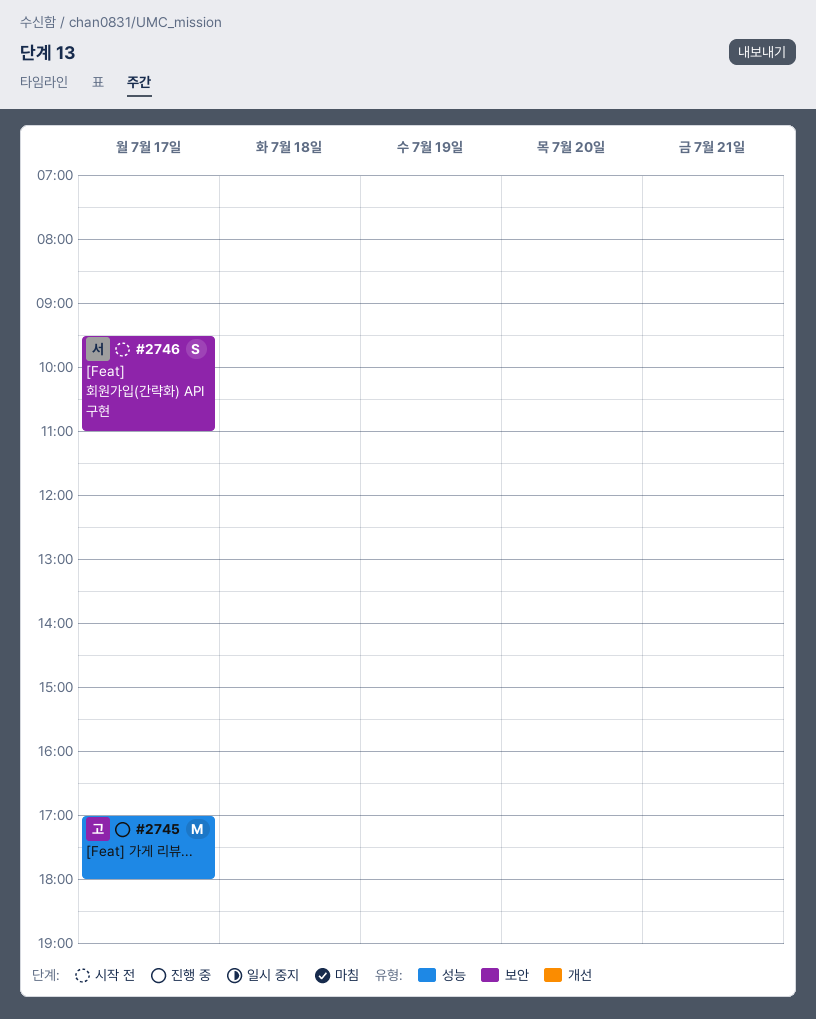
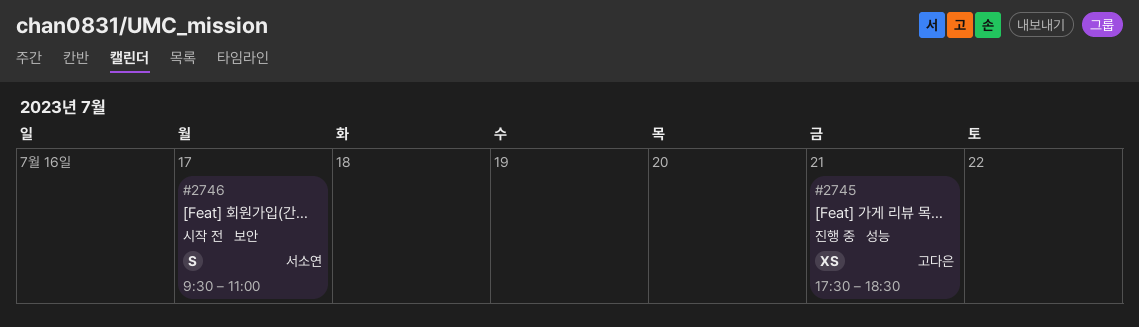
#2745, estimate: M -> XS
#2745, day: Jul 17 -> Jul 21
#2745, begins: 17:00 -> 17:30
#2745, ends: 18:00 -> 18:30

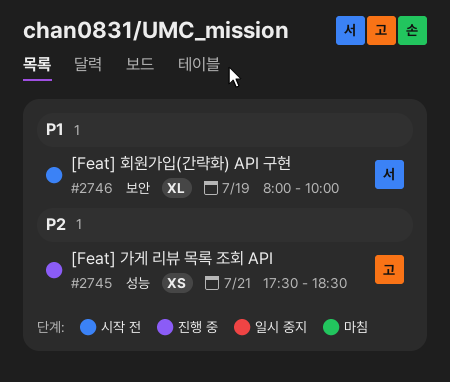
#2746, estimate: S -> XL
#2746, day: Jul 17 -> Jul 19
#2746, begins: 09:30 -> 08:00
#2746, ends: 11:00 -> 10:00

